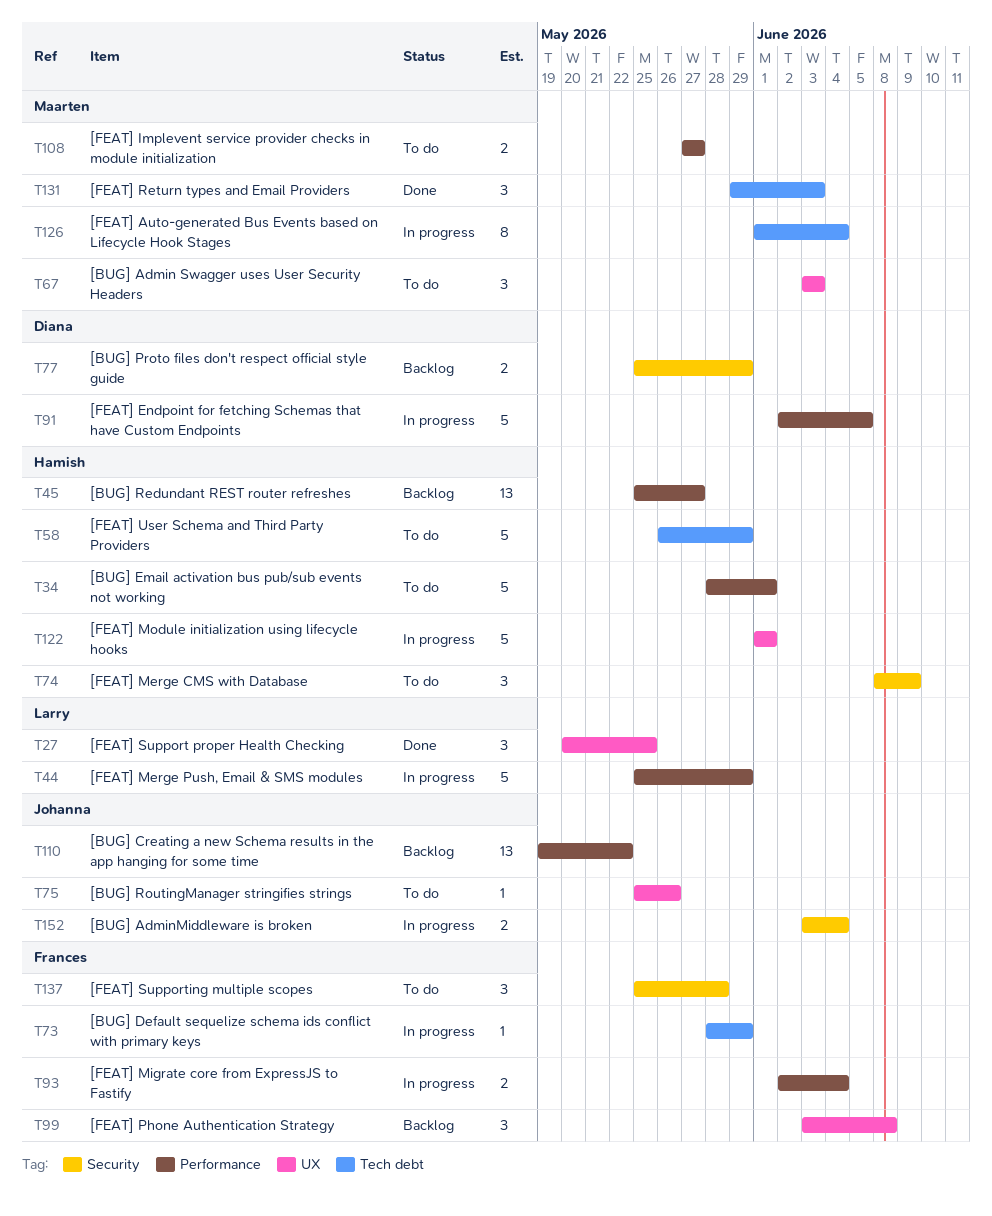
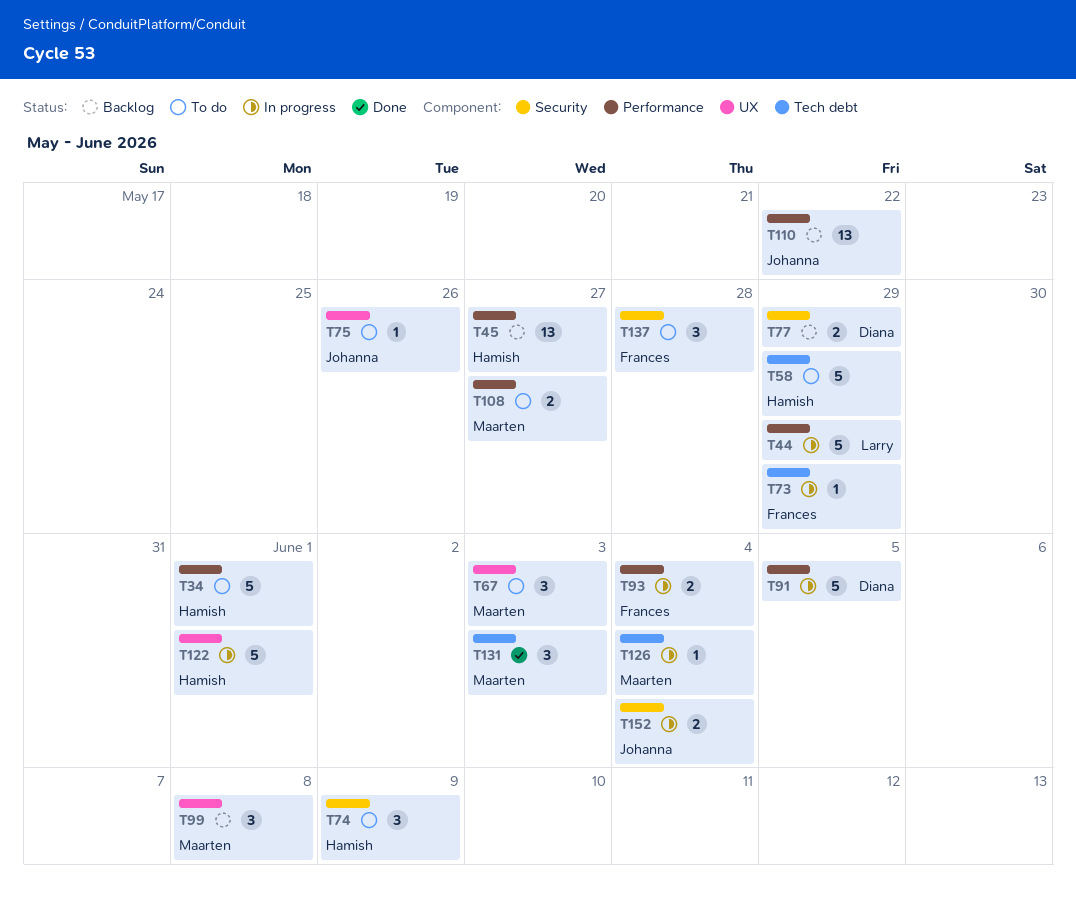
T27: present -> none
T99, owner: Frances -> Maarten
T126, estimate: 8 -> 1

